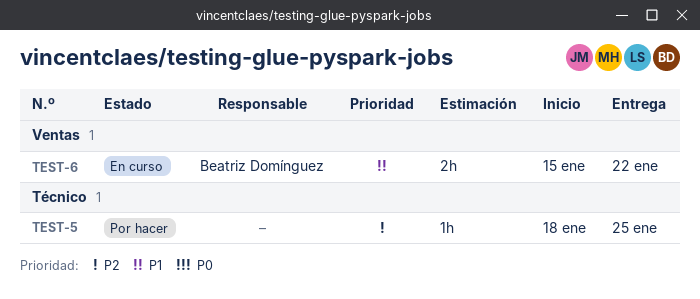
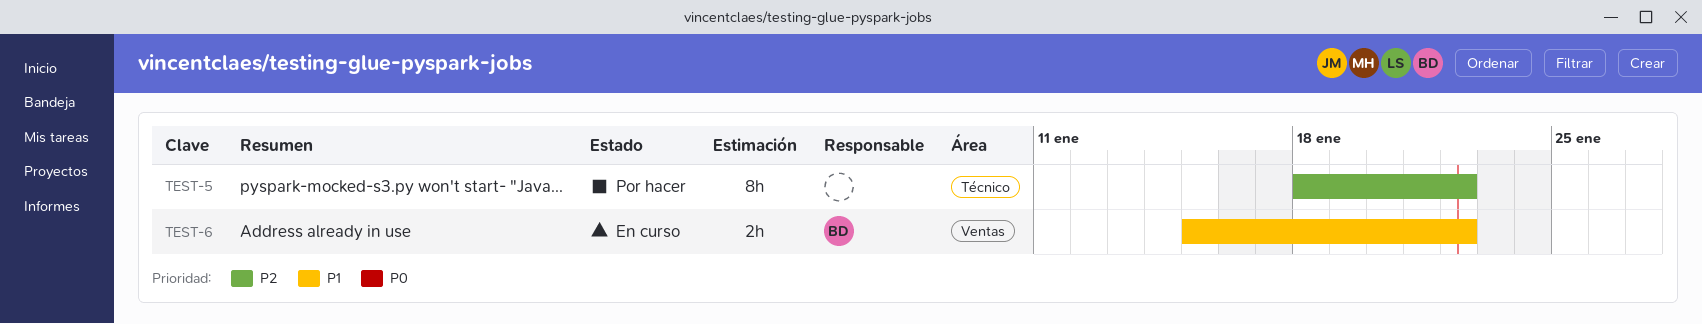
TEST-5, estimate: 1h -> 8h
TEST-5, due: Jan 25 -> Jan 22

